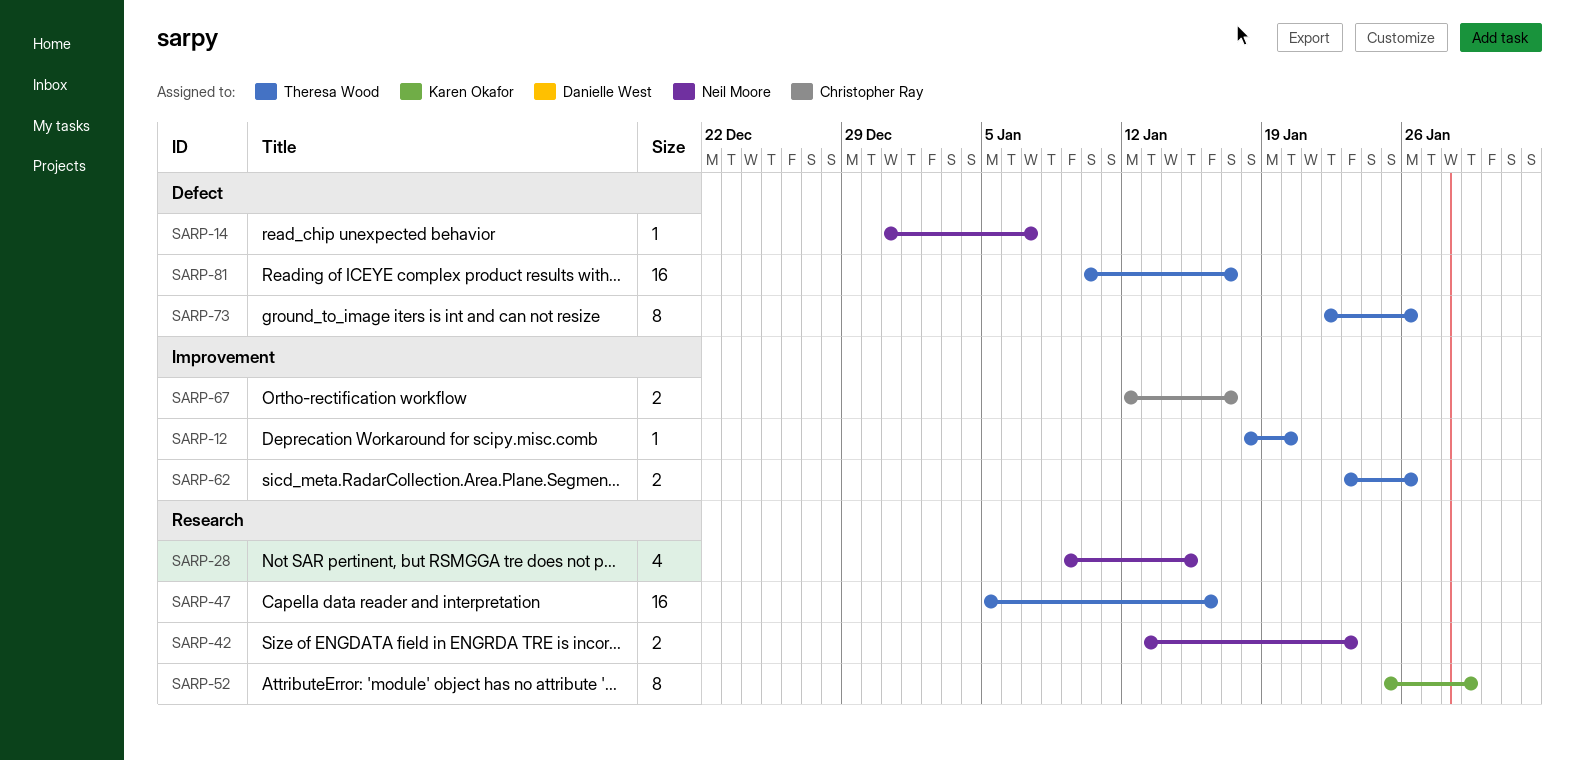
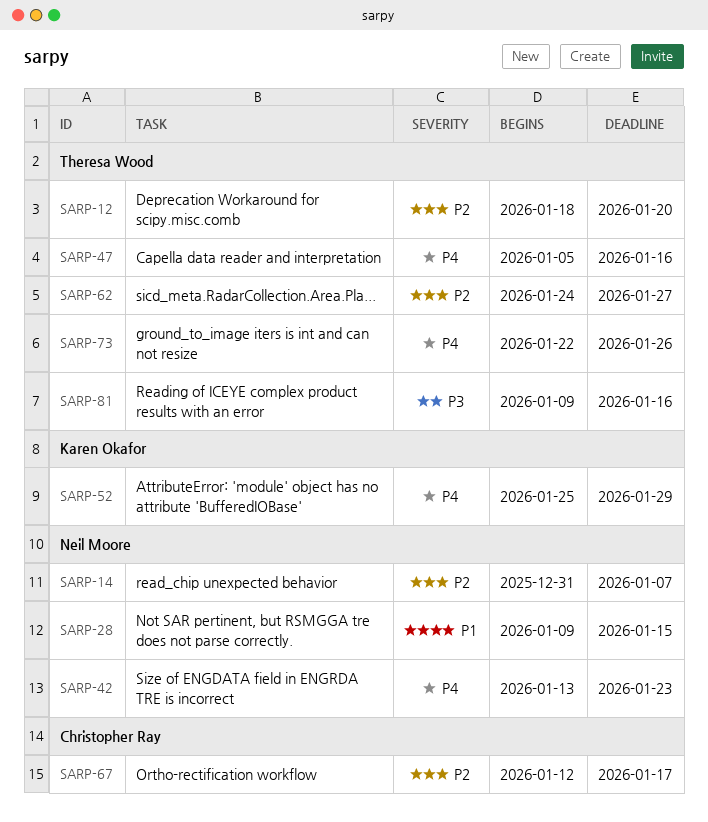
SARP-62, start: Jan 23 -> Jan 24
SARP-62, due: Jan 26 -> Jan 27
SARP-81, start: Jan 10 -> Jan 9
SARP-81, due: Jan 17 -> Jan 16

